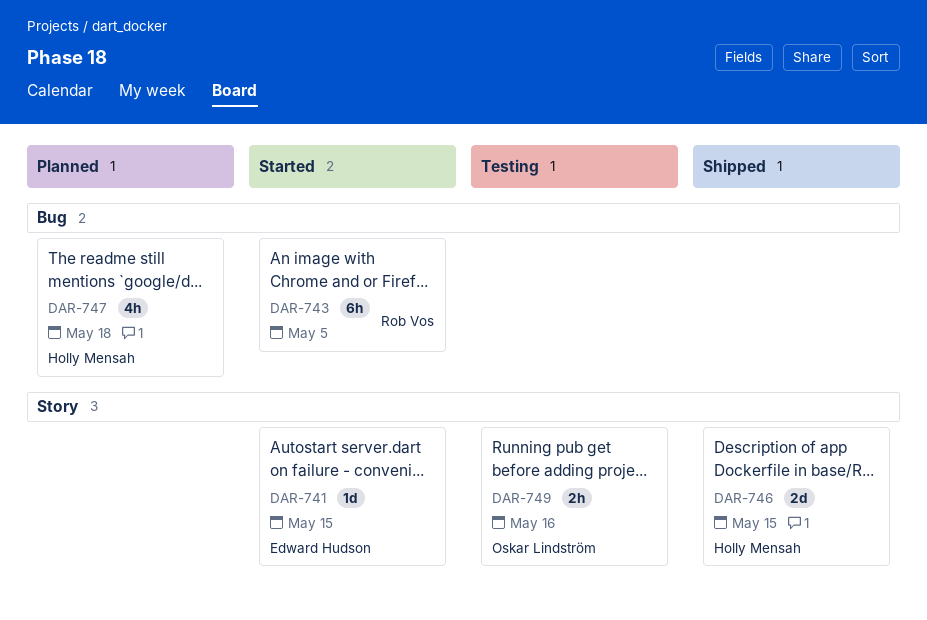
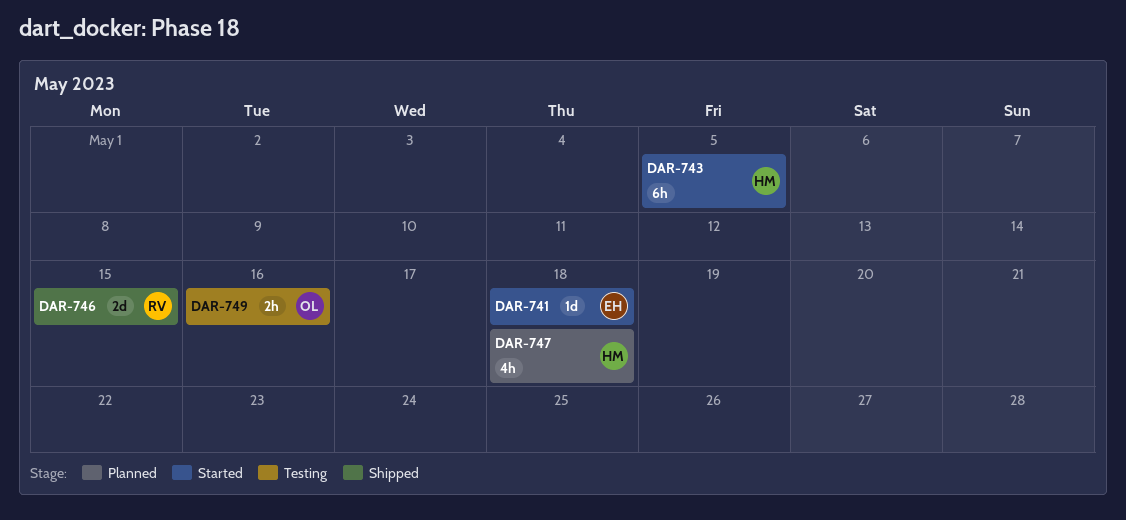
DAR-741, due: May 15 -> May 18
DAR-743, owner: Rob Vos -> Holly Mensah
DAR-746, owner: Holly Mensah -> Rob Vos

